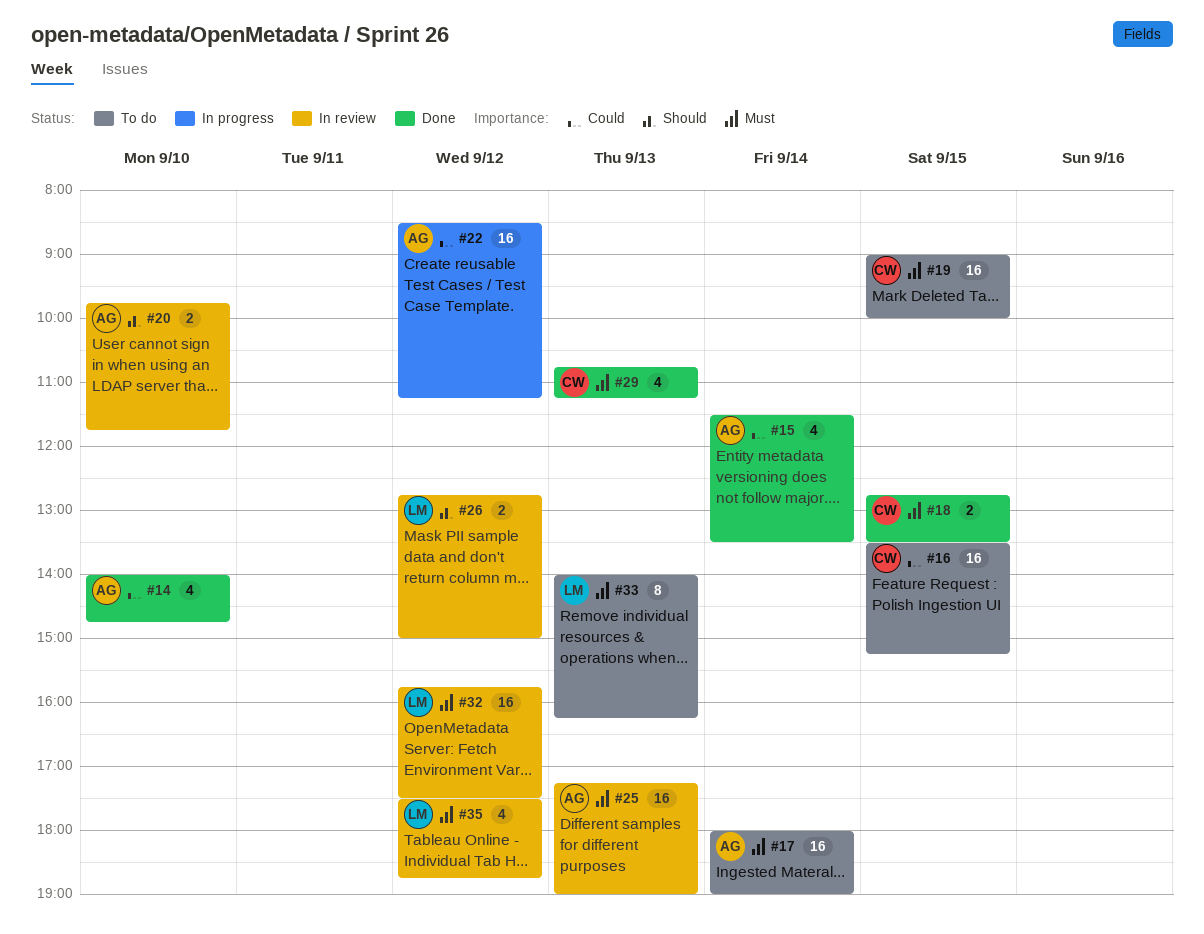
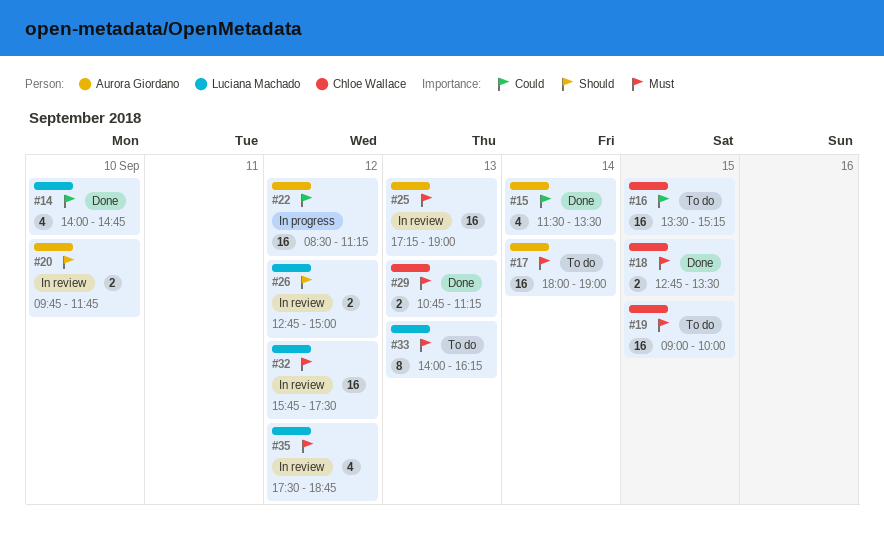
#14, owner: Aurora Giordano -> Luciana Machado
#29, estimate: 4 -> 2

